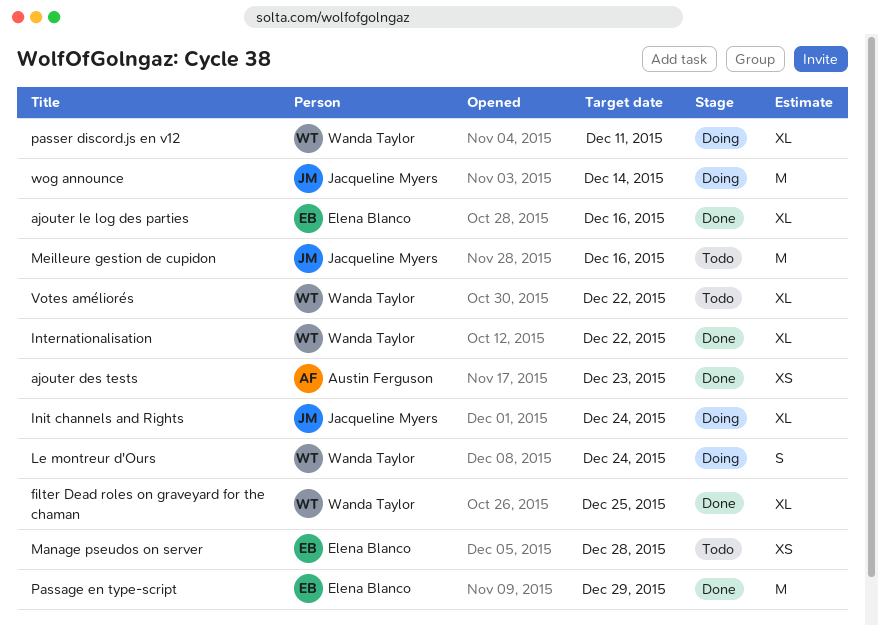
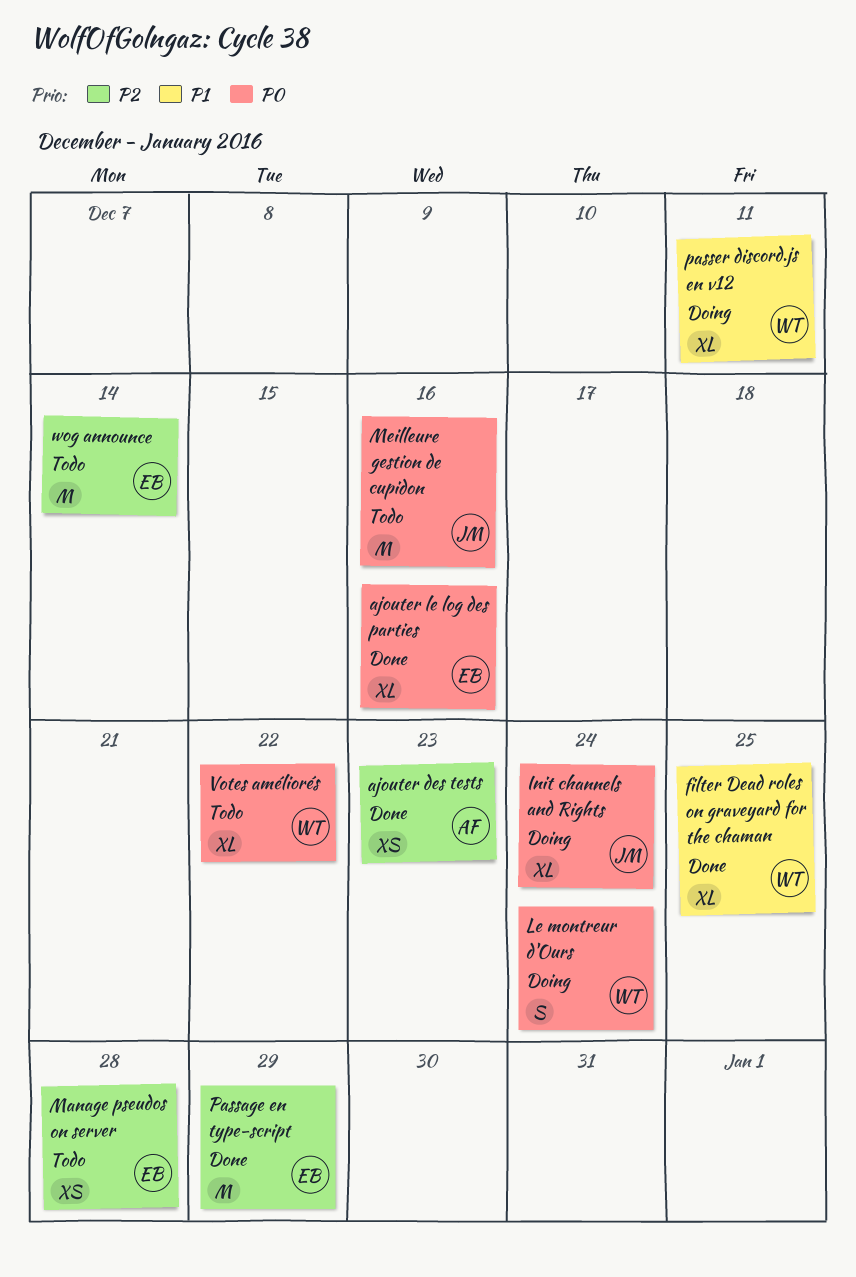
Internationalisation: present -> none
wog announce, status: Doing -> Todo
wog announce, owner: Jacqueline Myers -> Elena Blanco

